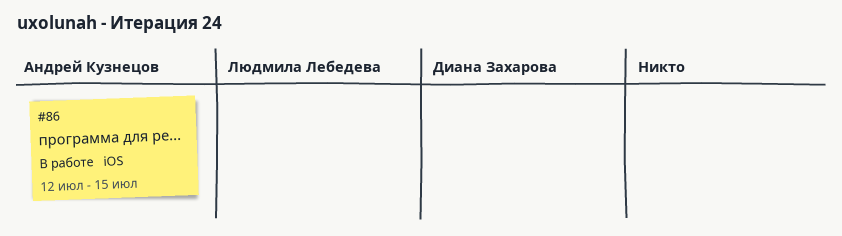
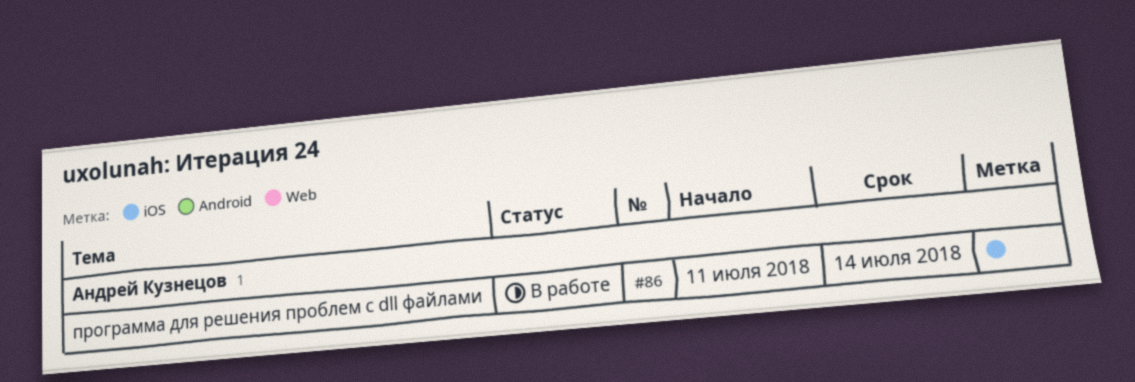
#86, start: Jul 12 -> Jul 11
#86, due: Jul 15 -> Jul 14

